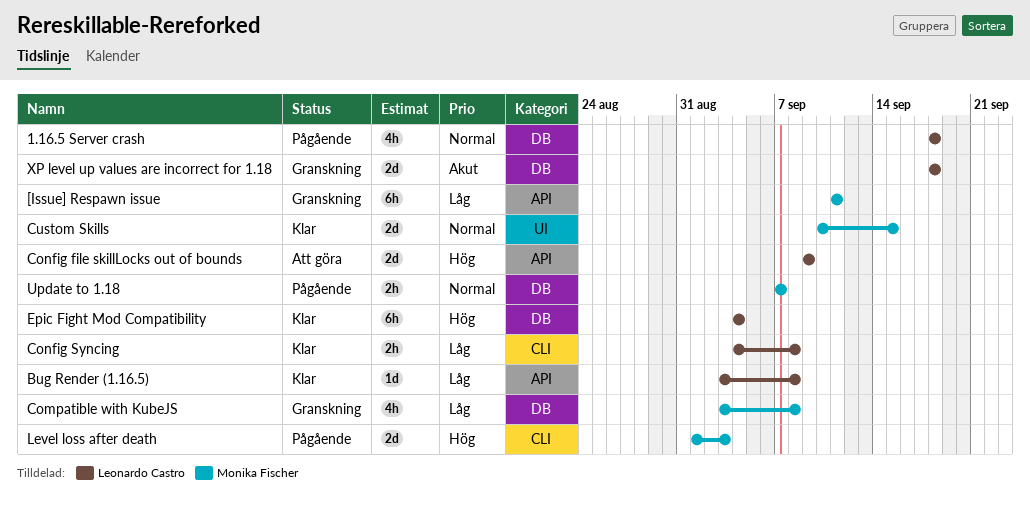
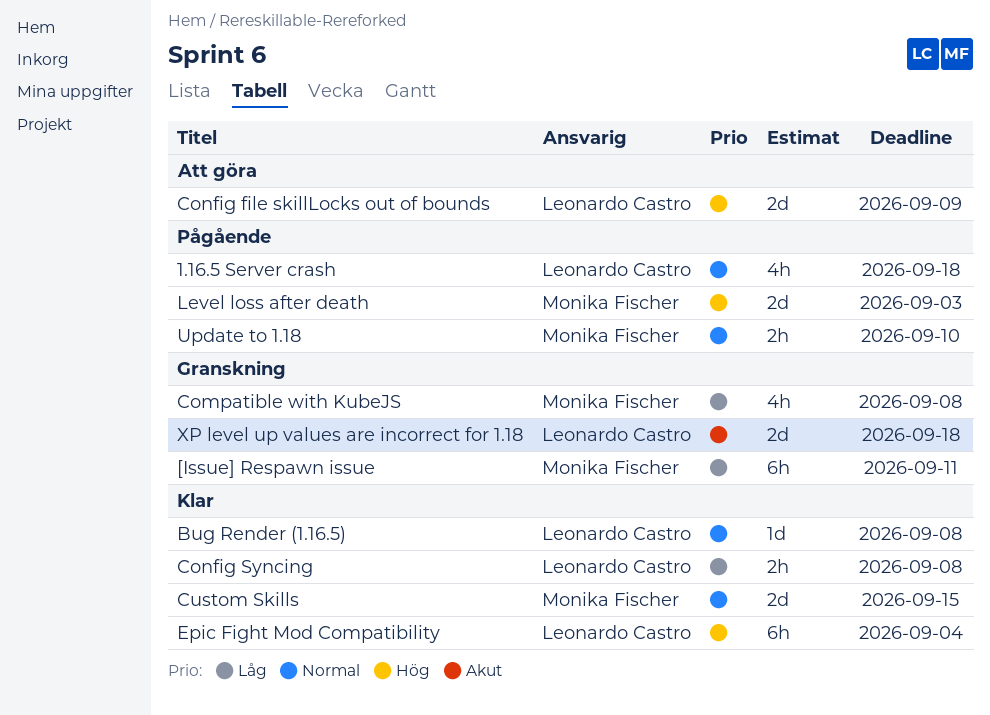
Bug Render (1.16.5), priority: Låg -> Normal
Update to 1.18, due: Sep 7 -> Sep 10

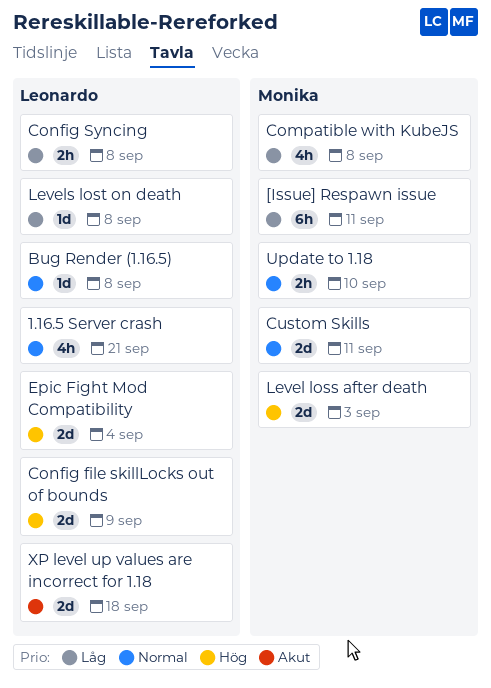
1.16.5 Server crash, due: Sep 18 -> Sep 21
Custom Skills, due: Sep 15 -> Sep 11
Epic Fight Mod Compatibility, estimate: 6h -> 2d
Levels lost on death: none -> present

